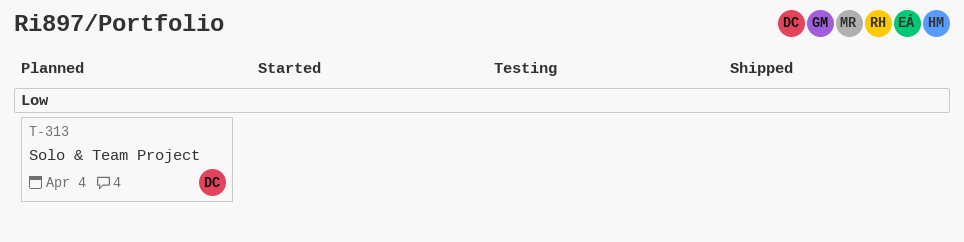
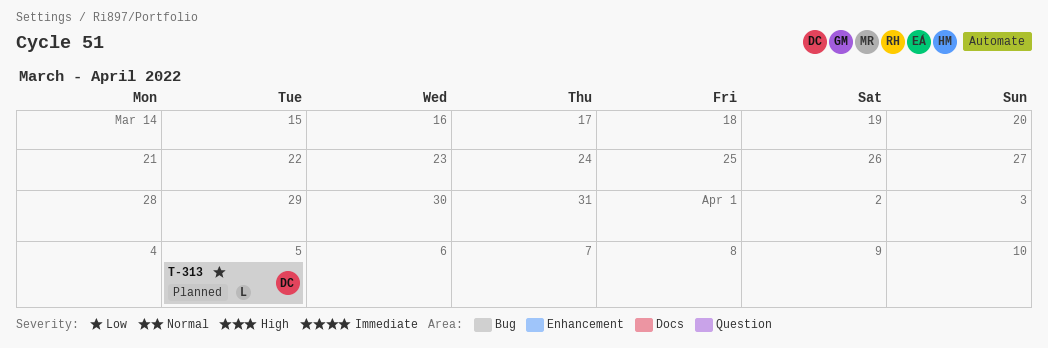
T-313, due: Apr 4 -> Apr 5

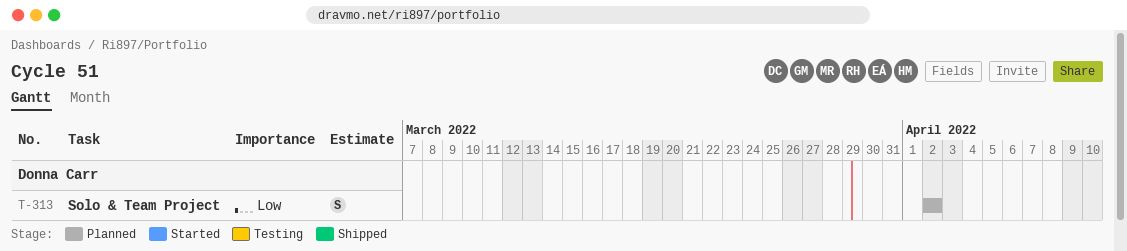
T-313, estimate: L -> S
T-313, due: Apr 5 -> Apr 2

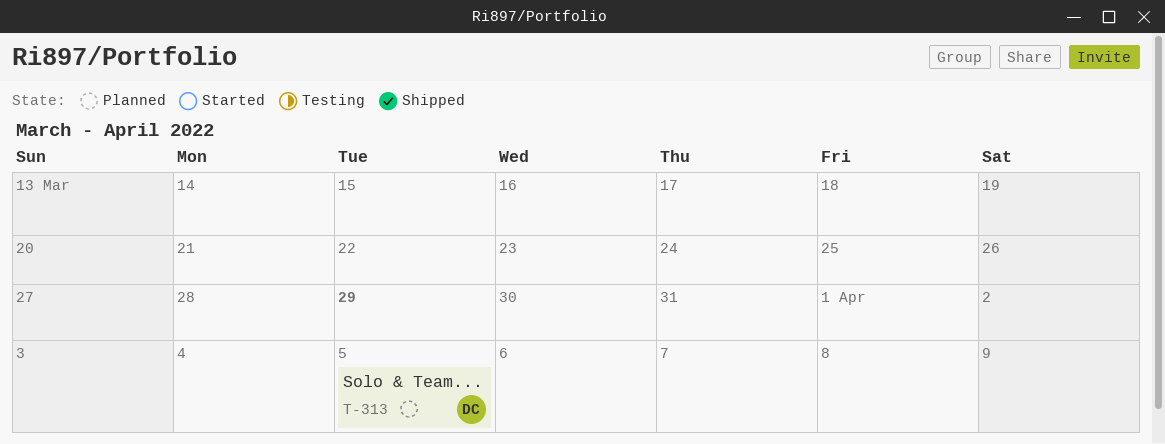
T-313, due: Apr 2 -> Apr 5

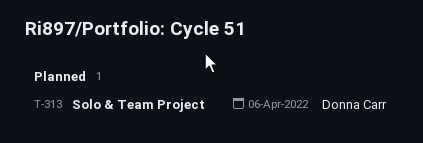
T-313, due: Apr 5 -> Apr 6

